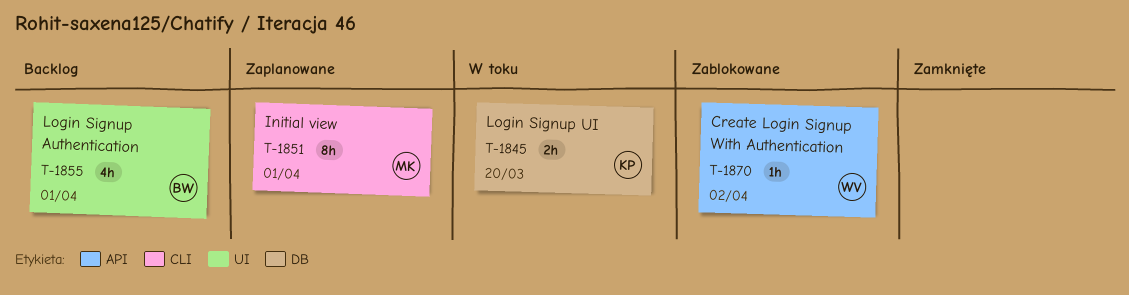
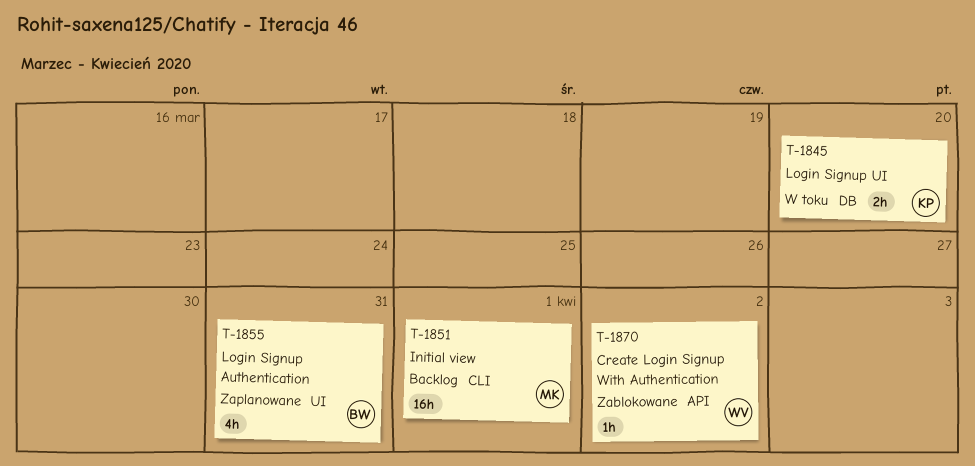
T-1851, status: Zaplanowane -> Backlog
T-1851, estimate: 8h -> 16h
T-1855, status: Backlog -> Zaplanowane
T-1855, due: Apr 1 -> Mar 31

